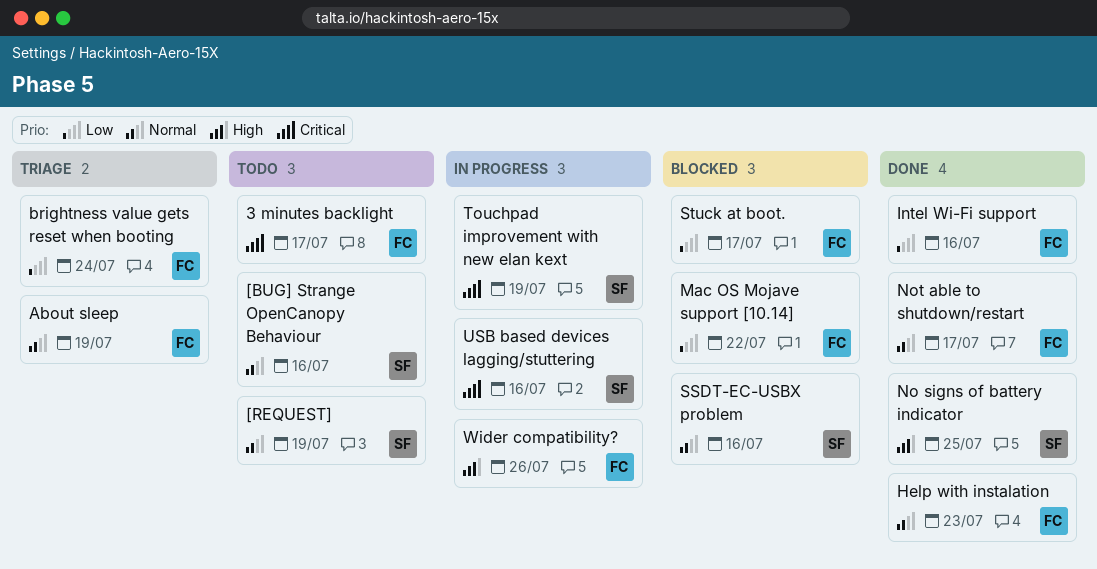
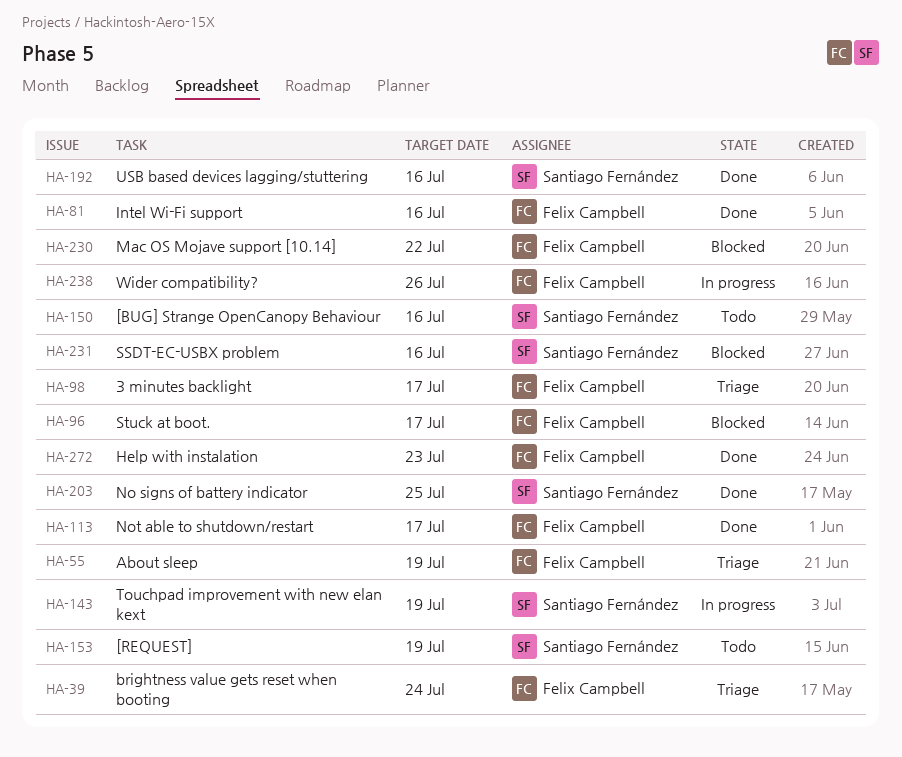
3 minutes backlight, status: Todo -> Triage
USB based devices lagging/stuttering, status: In progress -> Done

